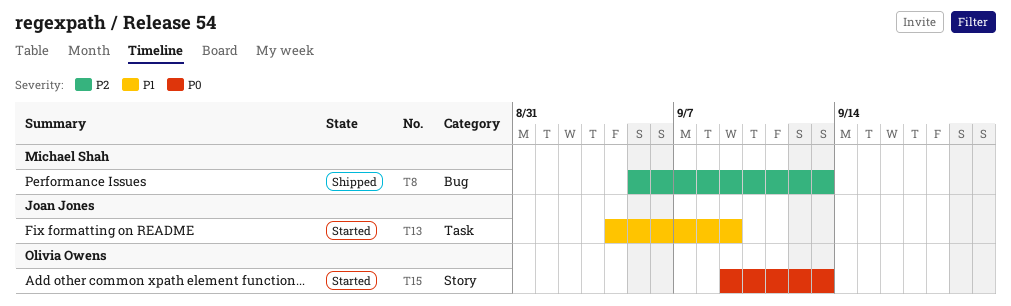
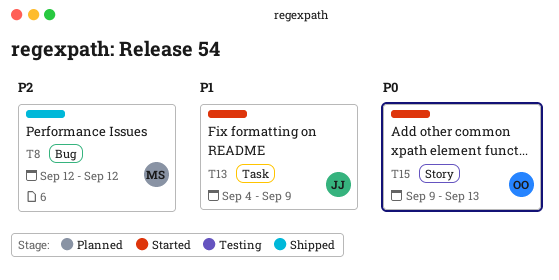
T8, start: Sep 5 -> Sep 12
T8, due: Sep 13 -> Sep 12

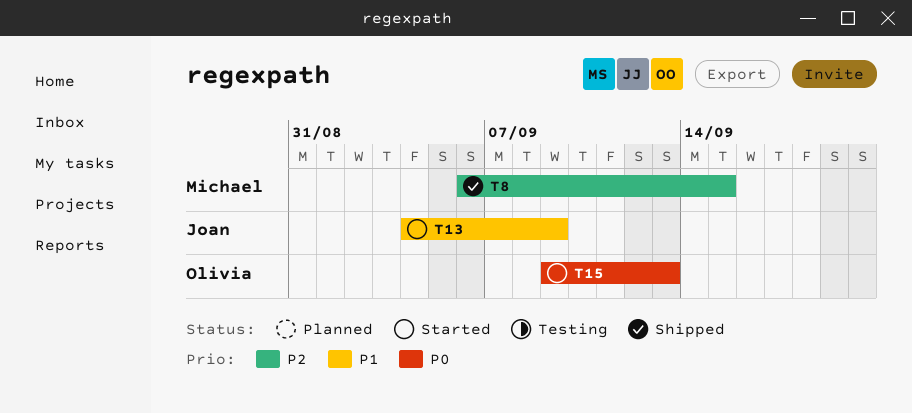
T8, start: Sep 12 -> Sep 6
T8, due: Sep 12 -> Sep 15

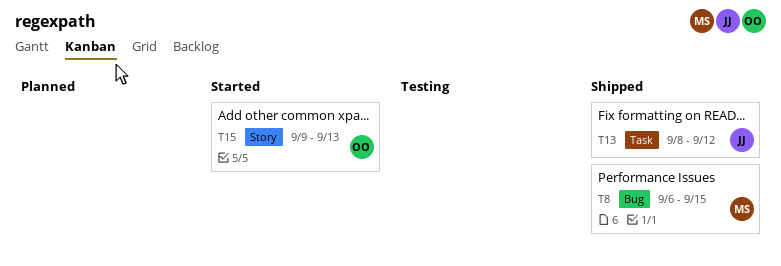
T13, status: Started -> Shipped
T13, start: Sep 4 -> Sep 8
T13, due: Sep 9 -> Sep 12

